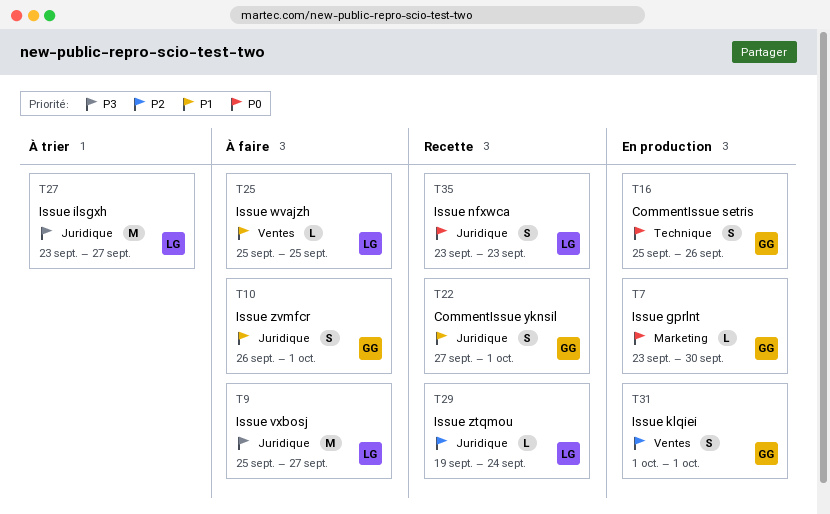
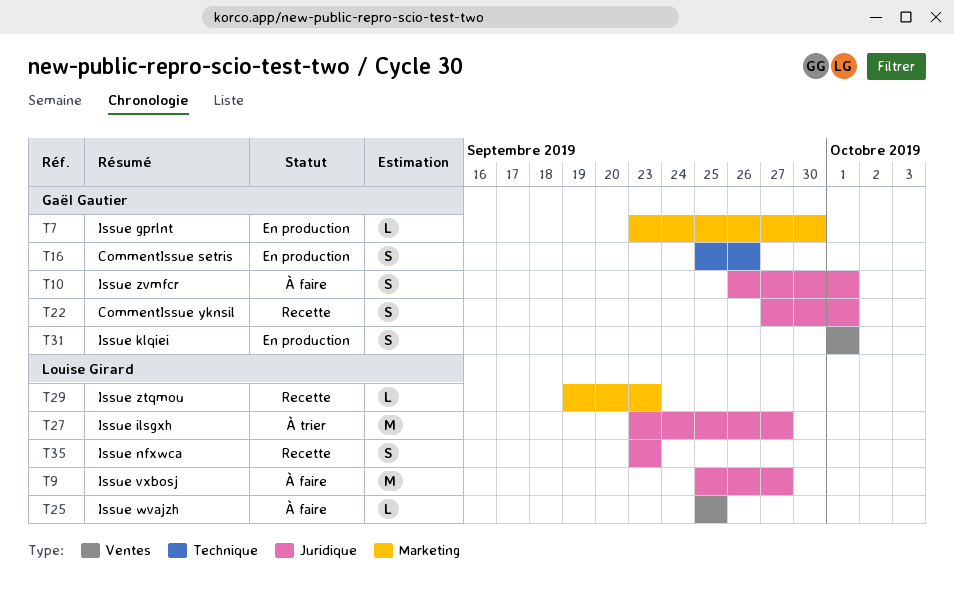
T29, label: Juridique -> Marketing
T29, due: Sep 24 -> Sep 23

